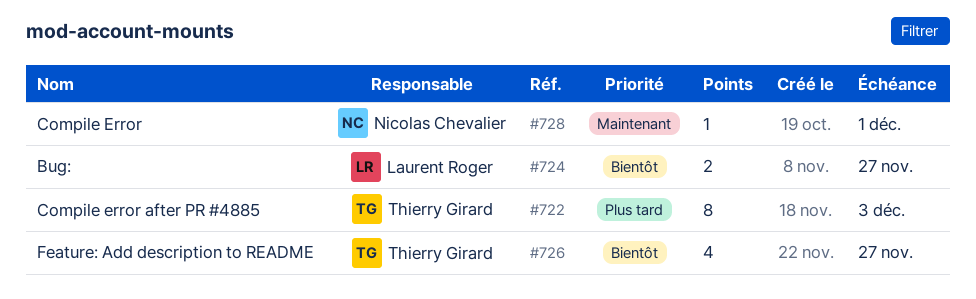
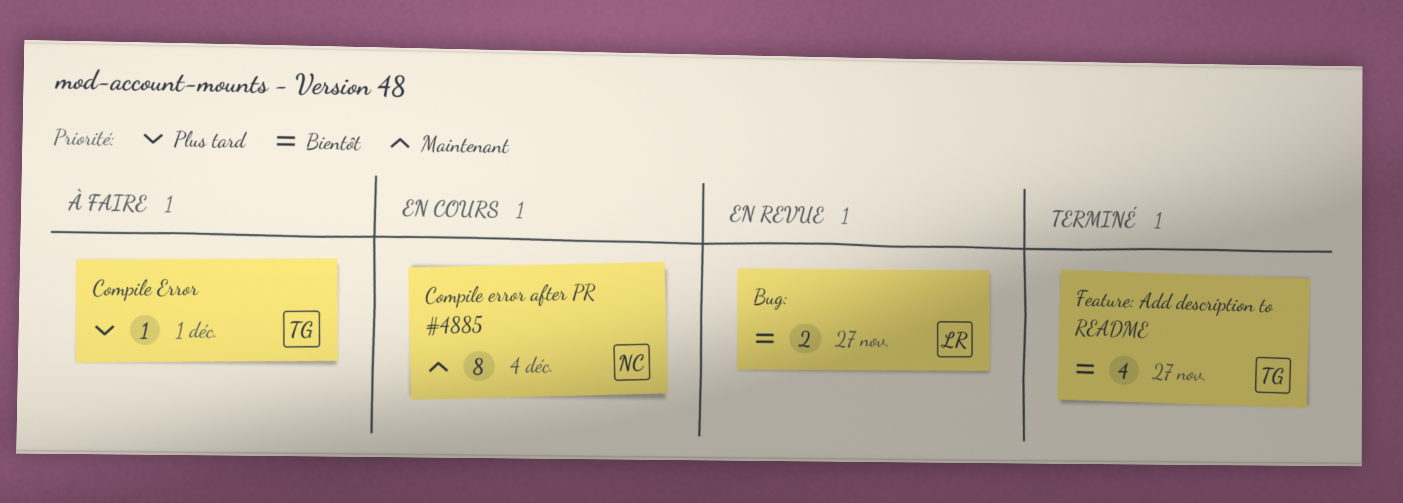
Compile Error, owner: Nicolas Chevalier -> Thierry Girard
Compile Error, priority: Maintenant -> Plus tard
Compile error after PR #4885, owner: Thierry Girard -> Nicolas Chevalier
Compile error after PR #4885, priority: Plus tard -> Maintenant
Compile error after PR #4885, due: Dec 3 -> Dec 4

